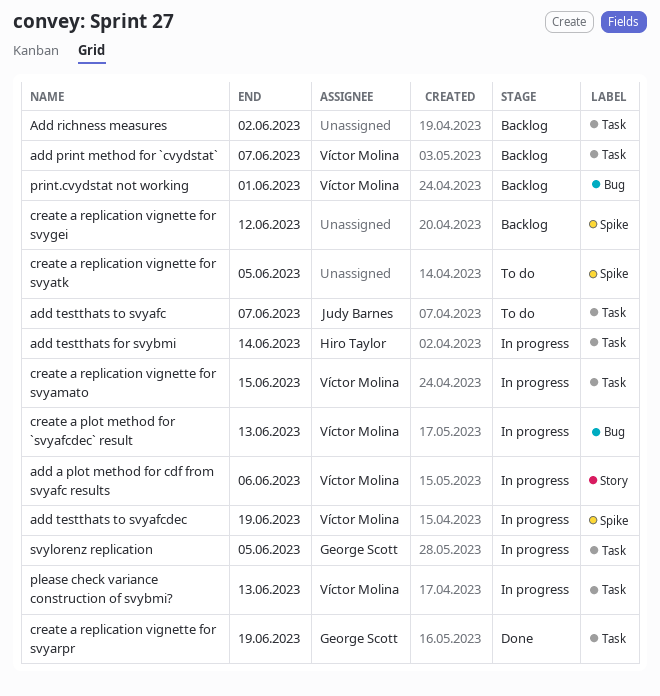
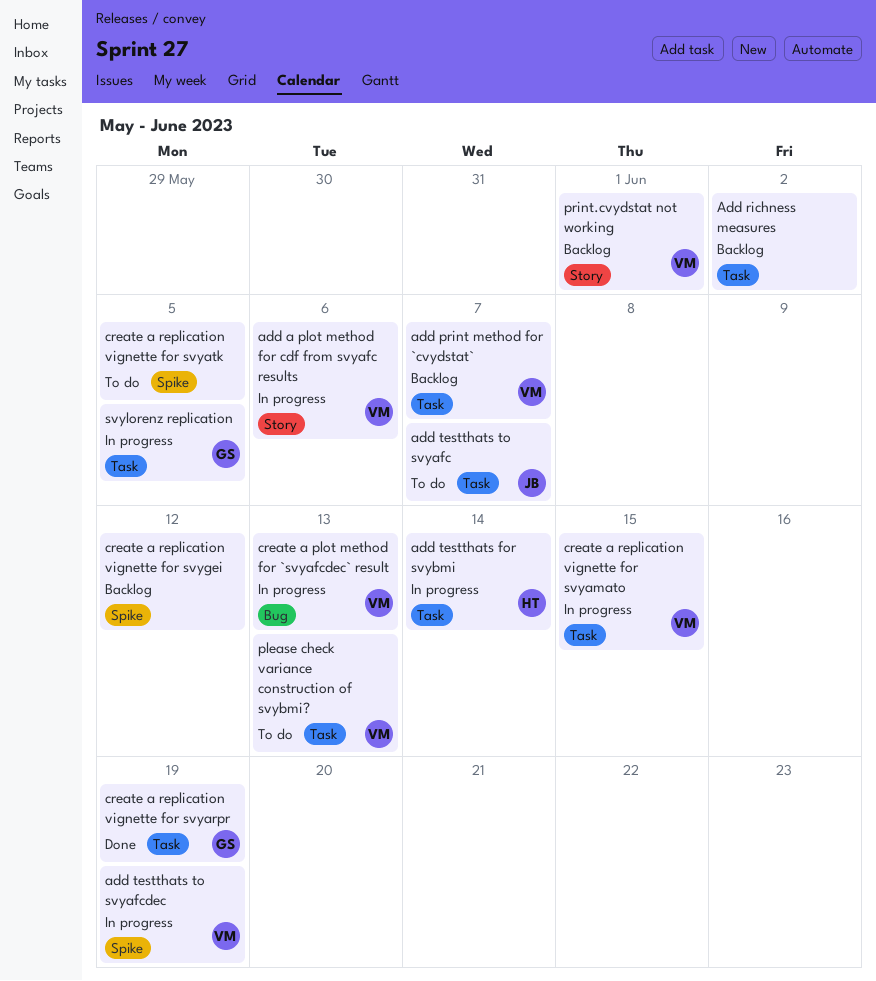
please check variance construction of svybmi?, status: In progress -> To do
print.cvydstat not working, label: Bug -> Story

